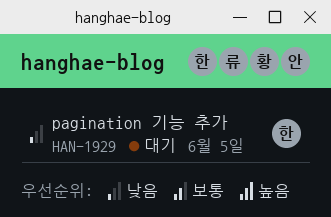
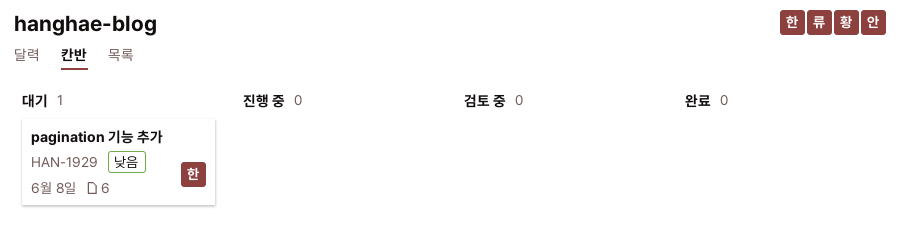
HAN-1929, due: Jun 5 -> Jun 8

